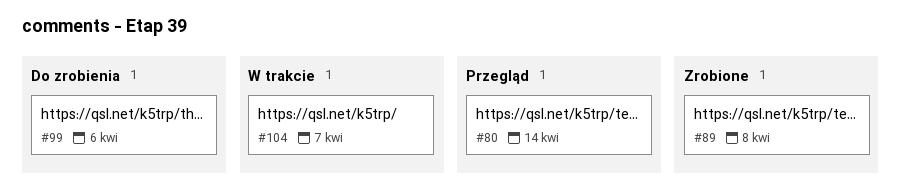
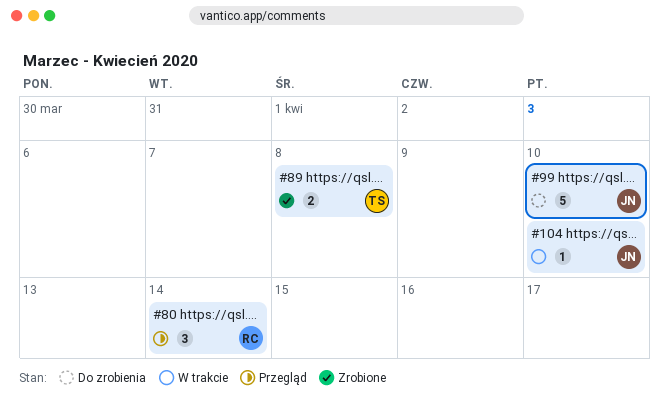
#99, due: Apr 6 -> Apr 10
#104, due: Apr 7 -> Apr 10

